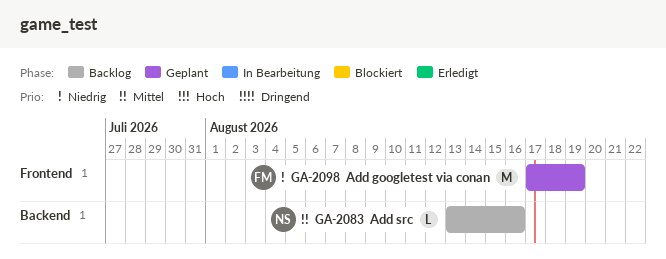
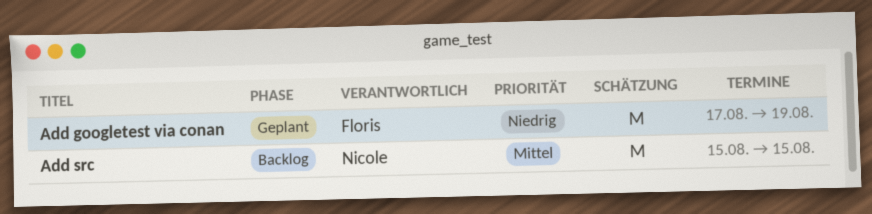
Add src, estimate: L -> M
Add src, start: Aug 13 -> Aug 15
Add src, due: Aug 16 -> Aug 15

